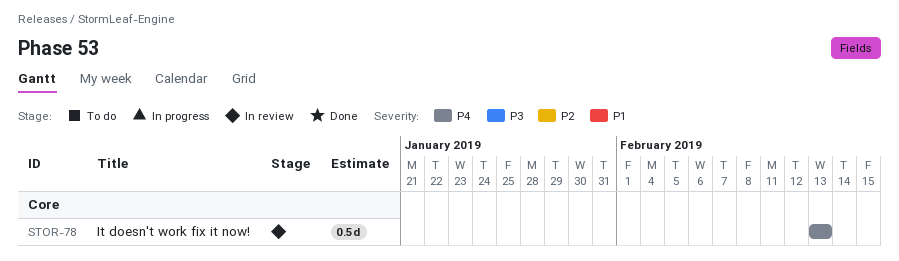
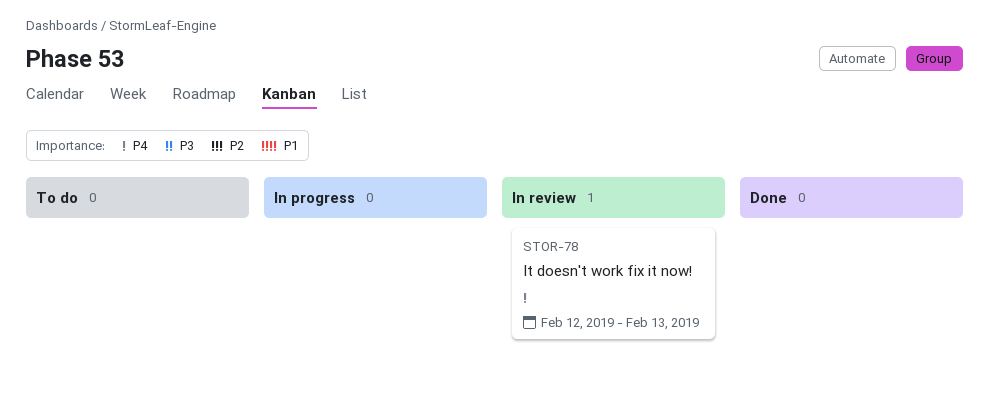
STOR-78, start: Feb 13 -> Feb 12

